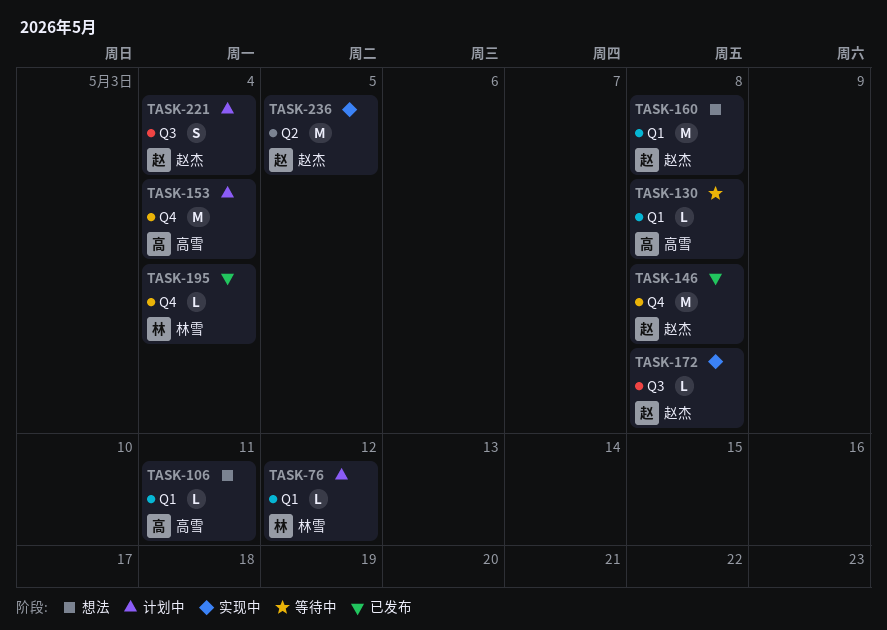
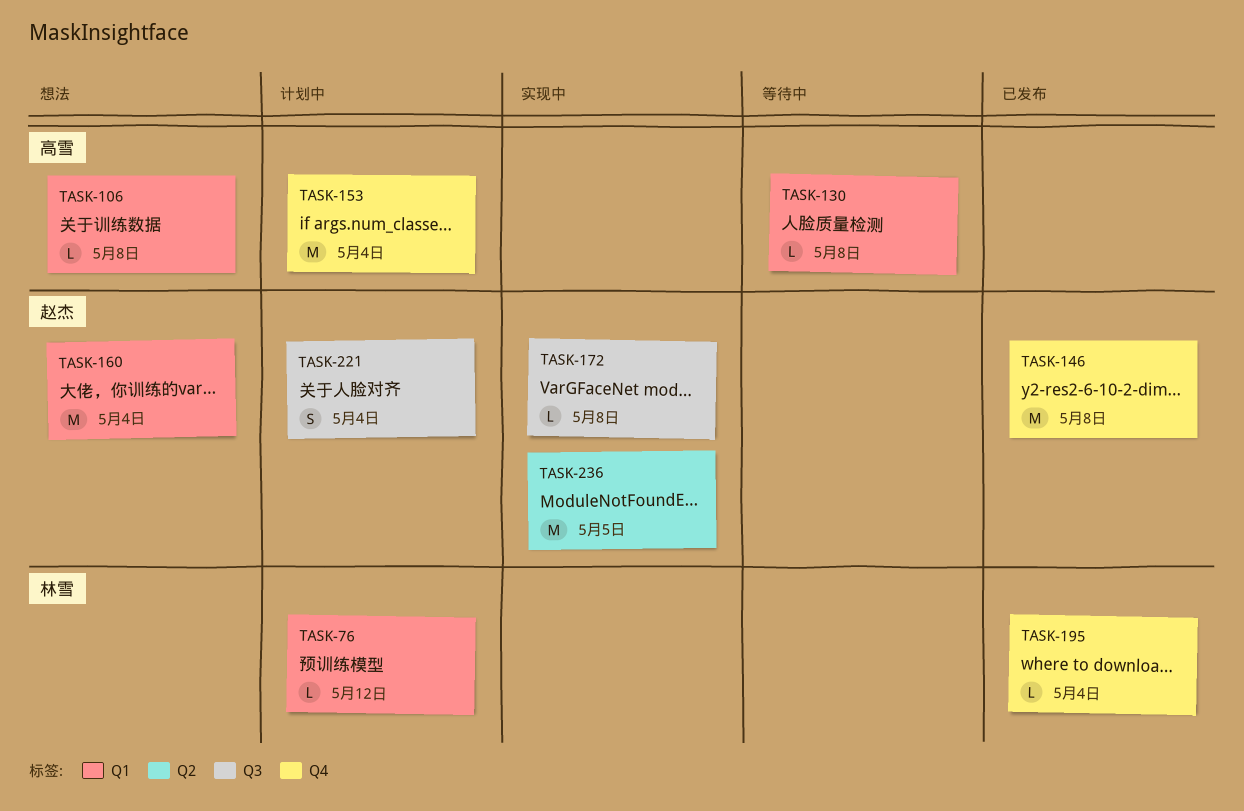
TASK-106, due: May 11 -> May 8
TASK-160, due: May 8 -> May 4

